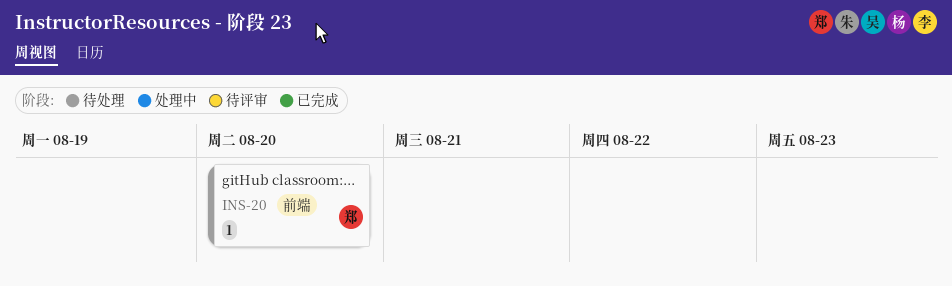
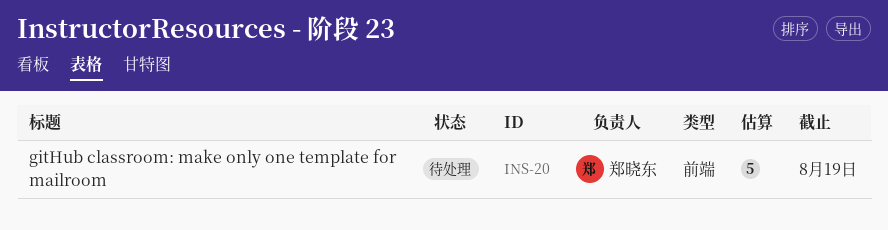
INS-20, estimate: 1 -> 5
INS-20, due: Aug 20 -> Aug 19

